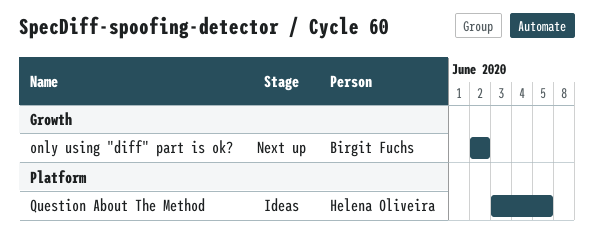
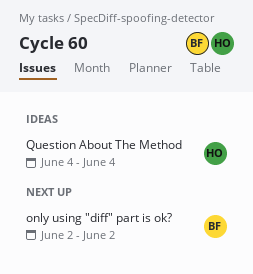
Question About The Method, start: Jun 3 -> Jun 4
Question About The Method, due: Jun 5 -> Jun 4

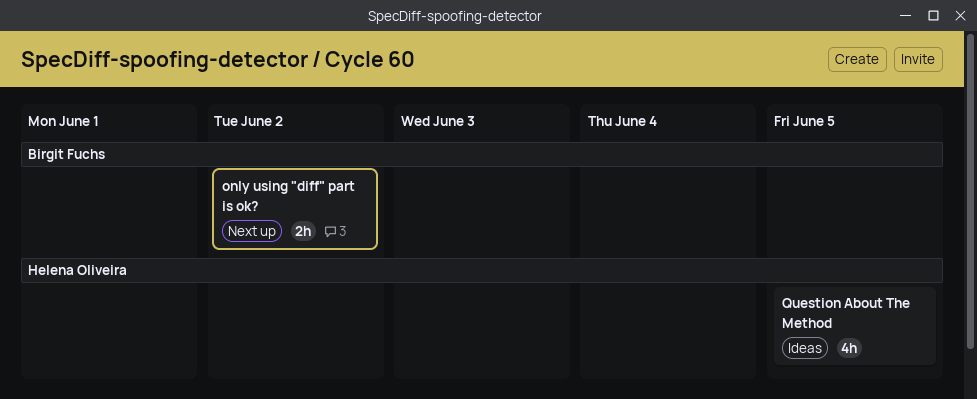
Question About The Method, due: Jun 4 -> Jun 5

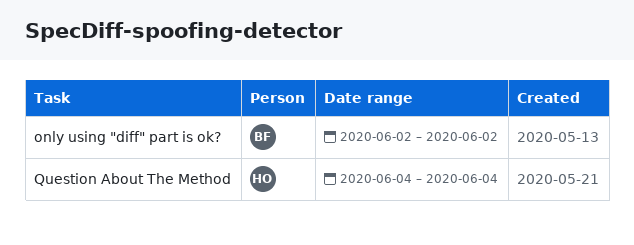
Question About The Method, due: Jun 5 -> Jun 4

